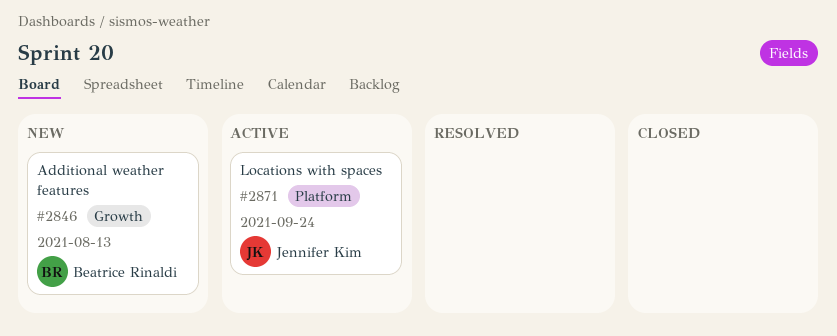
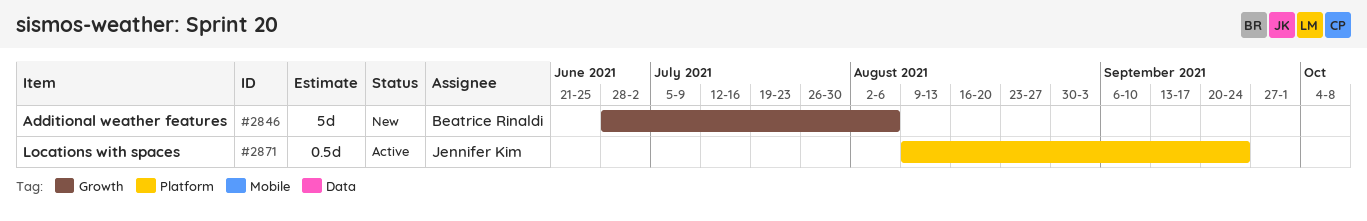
#2846, due: Aug 13 -> Aug 6

